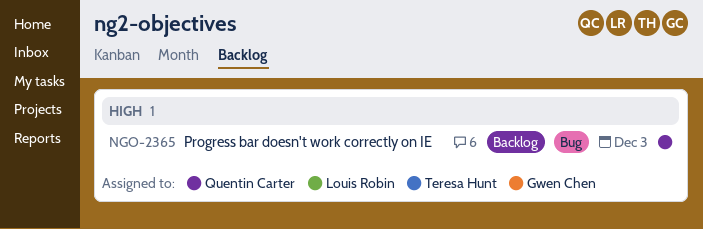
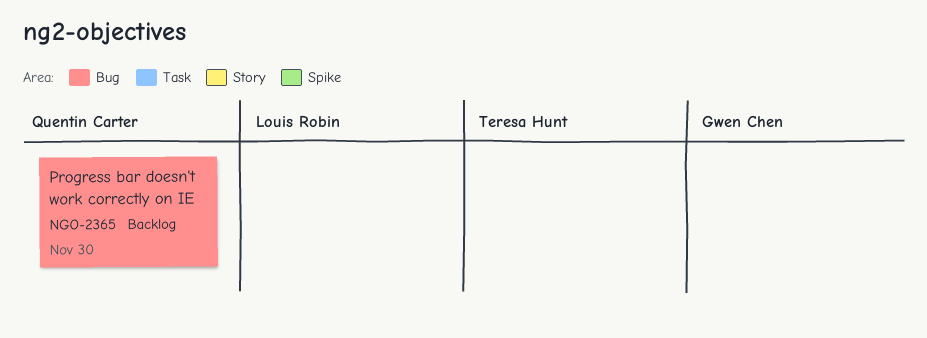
NGO-2365, due: Dec 3 -> Nov 30

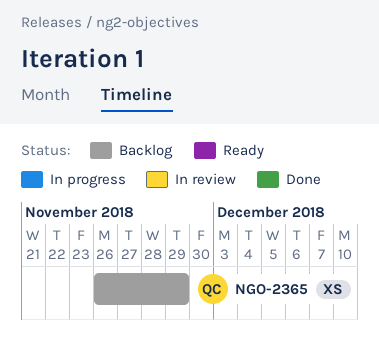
NGO-2365, due: Nov 30 -> Nov 29

